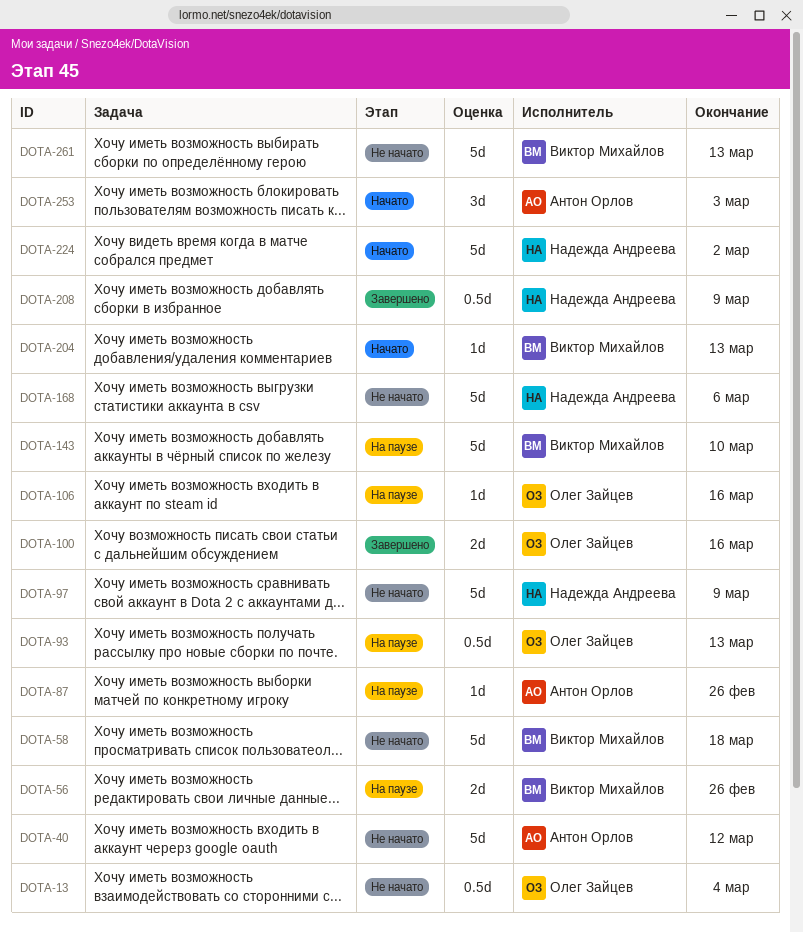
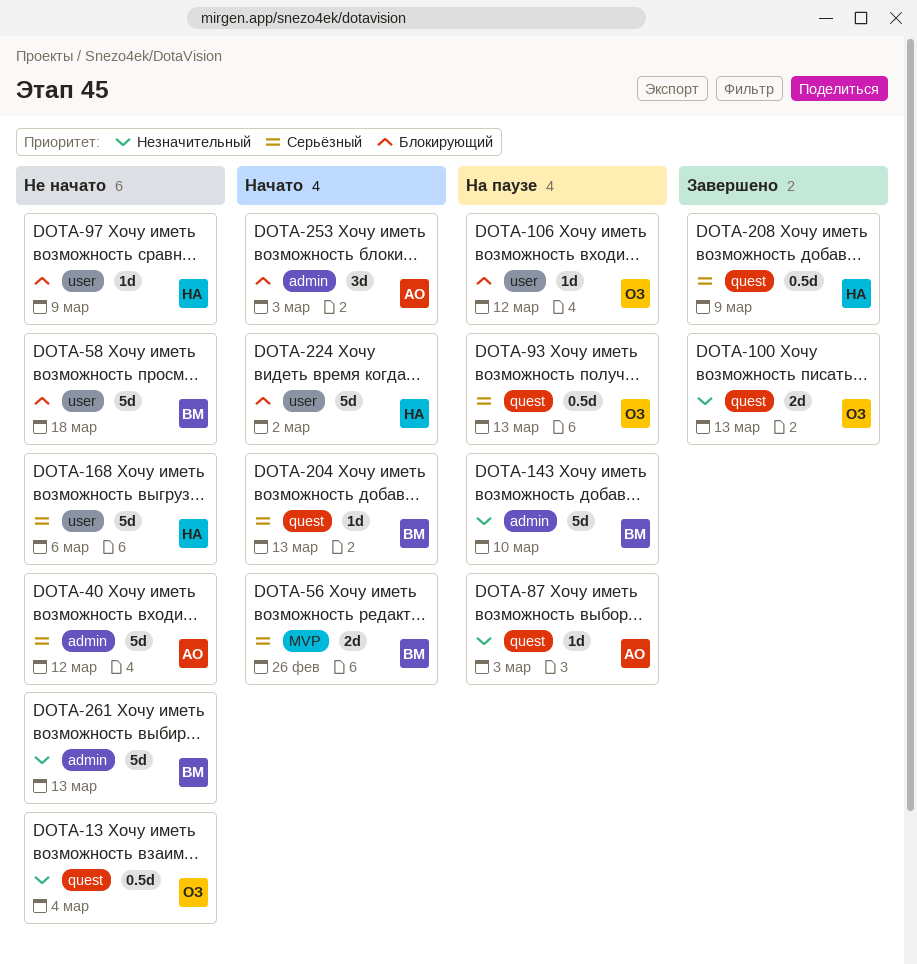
DOTA-56, status: На паузе -> Начато
DOTA-87, due: Feb 26 -> Mar 3
DOTA-97, estimate: 5d -> 1d
DOTA-100, due: Mar 16 -> Mar 13
DOTA-106, due: Mar 16 -> Mar 12

